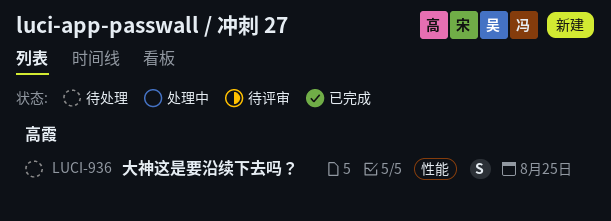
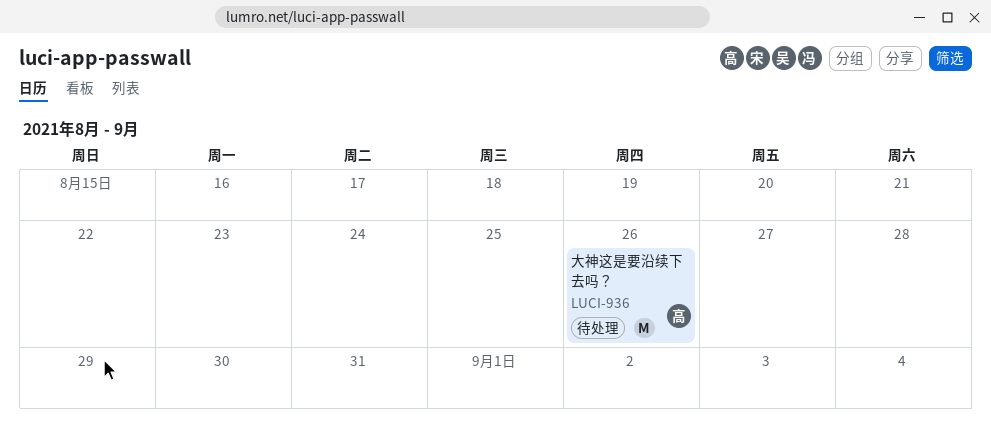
LUCI-936, estimate: S -> M
LUCI-936, due: Aug 25 -> Aug 26

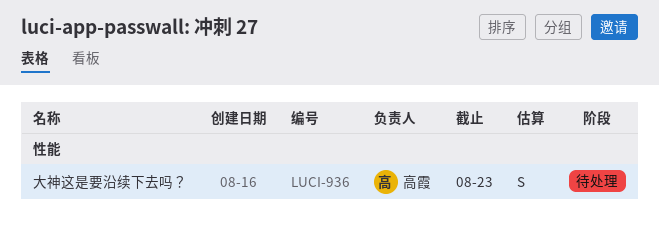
LUCI-936, estimate: M -> S
LUCI-936, due: Aug 26 -> Aug 23

